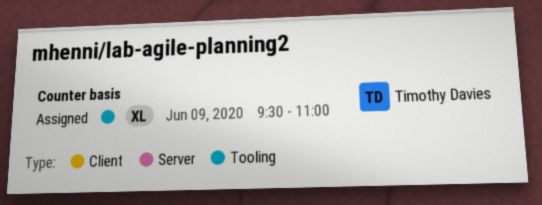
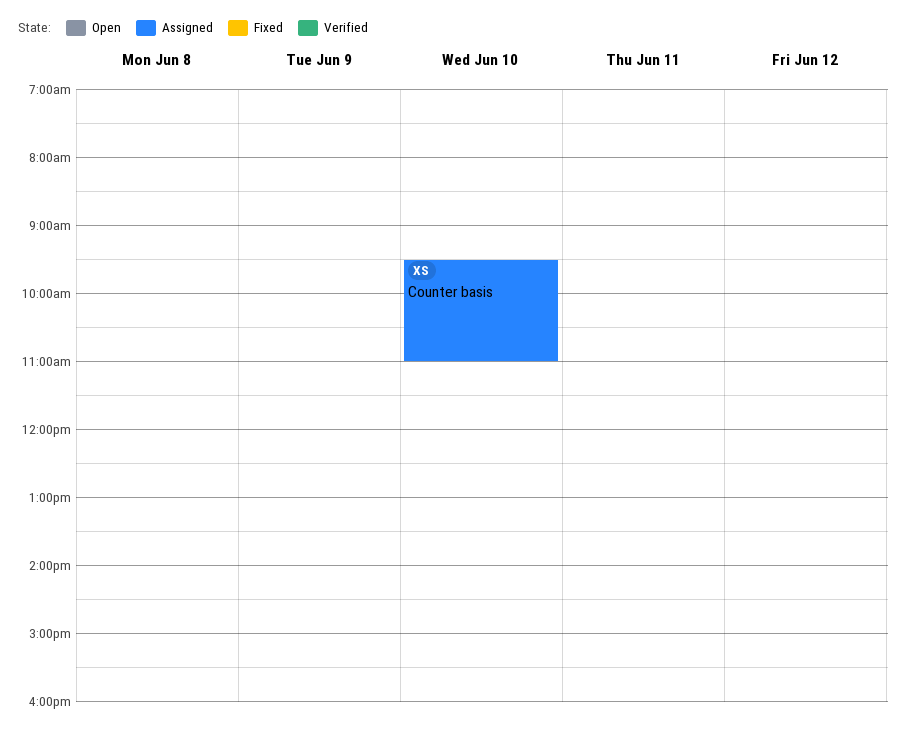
Counter basis, estimate: XL -> XS
Counter basis, day: Jun 9 -> Jun 10

